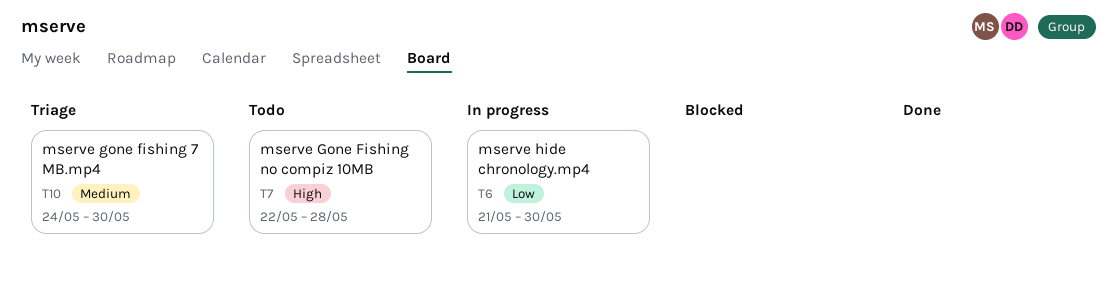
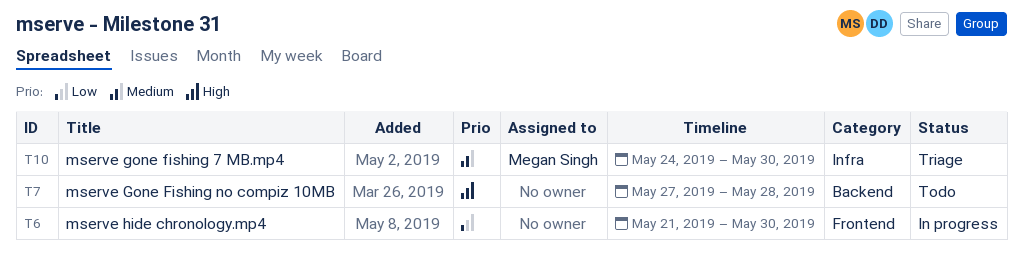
T7, start: May 22 -> May 27

